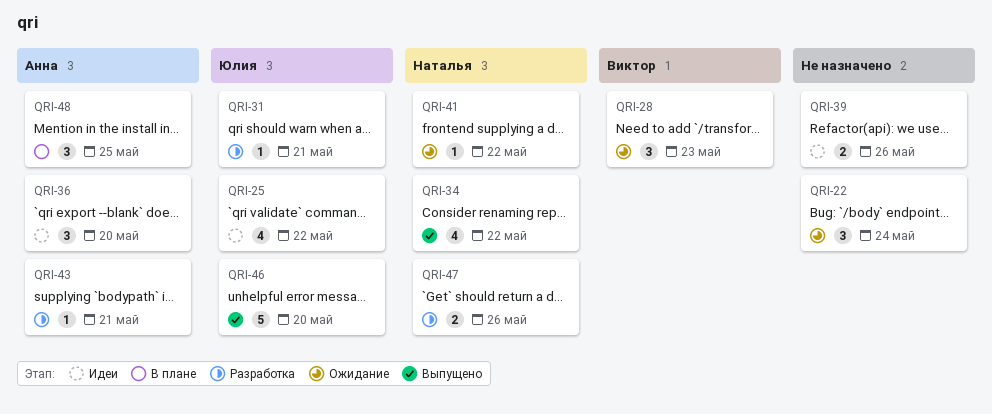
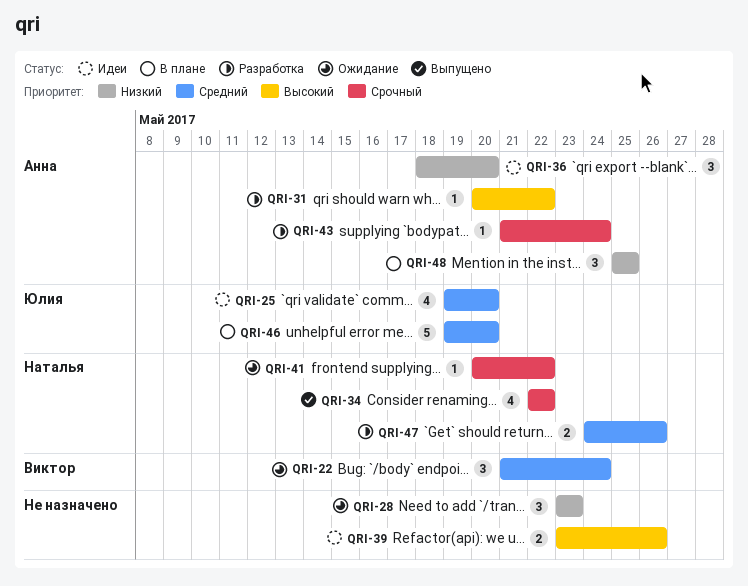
QRI-22, owner: none -> Виктор
QRI-25, due: May 22 -> May 20
QRI-28, owner: Виктор -> none
QRI-31, owner: Юлия -> Анна
QRI-31, due: May 21 -> May 22
QRI-43, due: May 21 -> May 24
QRI-46, status: Выпущено -> В плане

